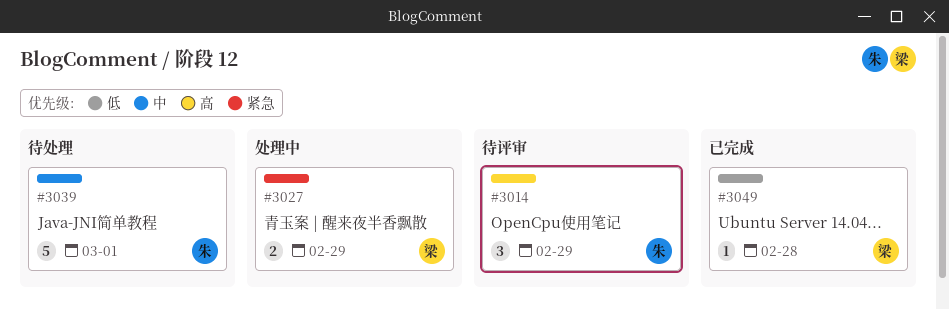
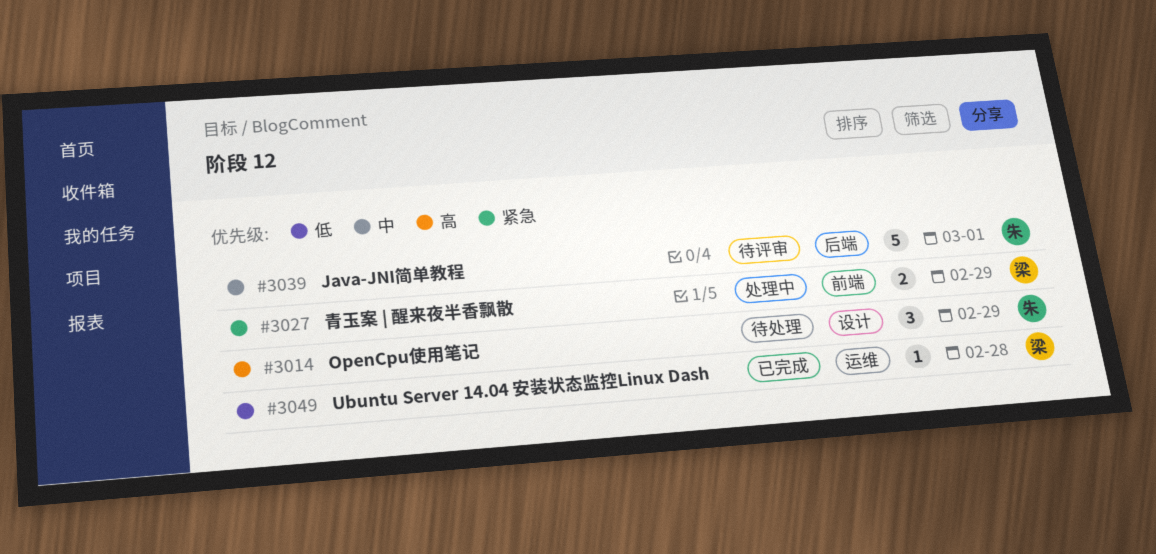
#3014, status: 待评审 -> 待处理
#3039, status: 待处理 -> 待评审

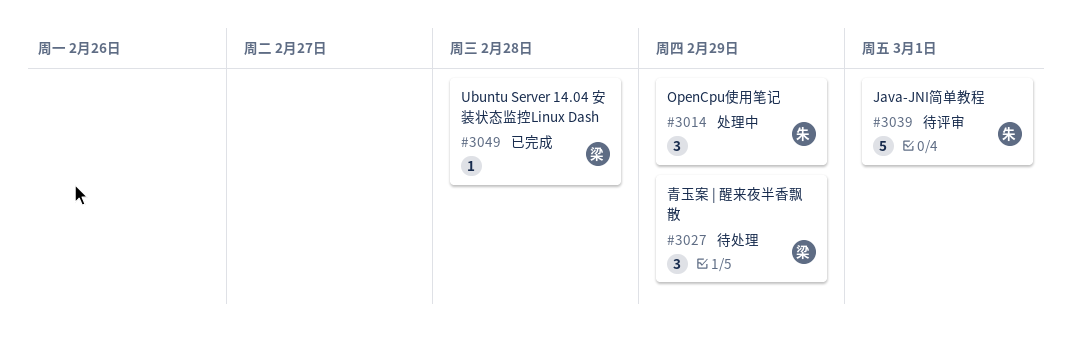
#3014, status: 待处理 -> 处理中
#3027, status: 处理中 -> 待处理
#3027, estimate: 2 -> 3

